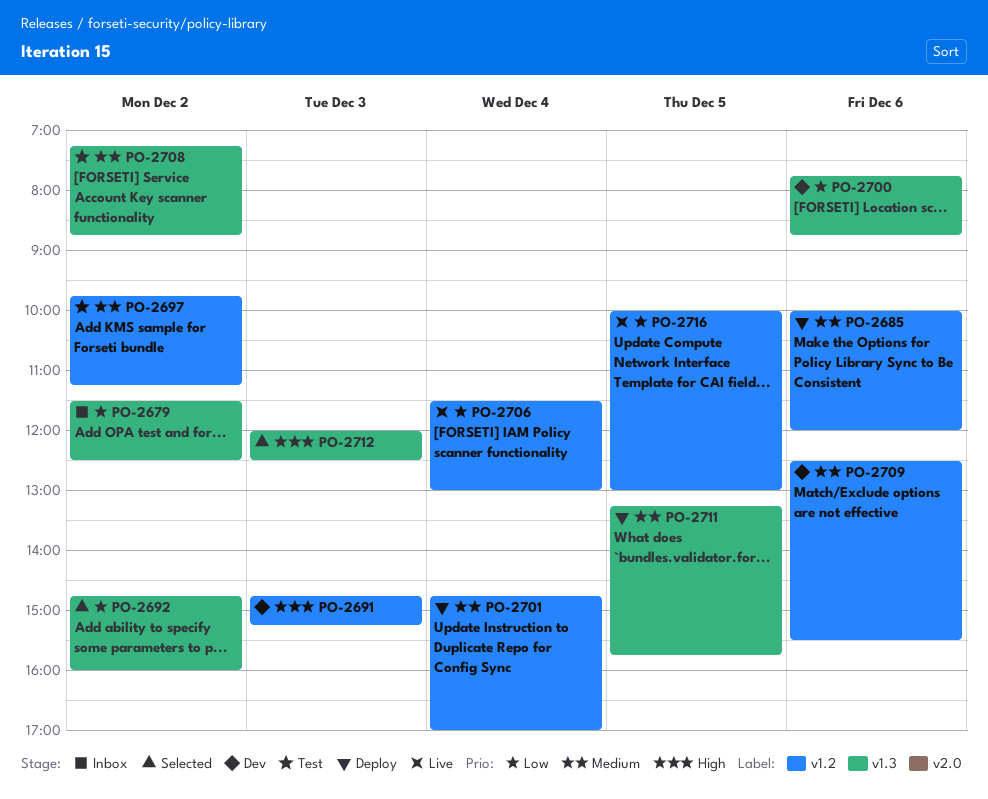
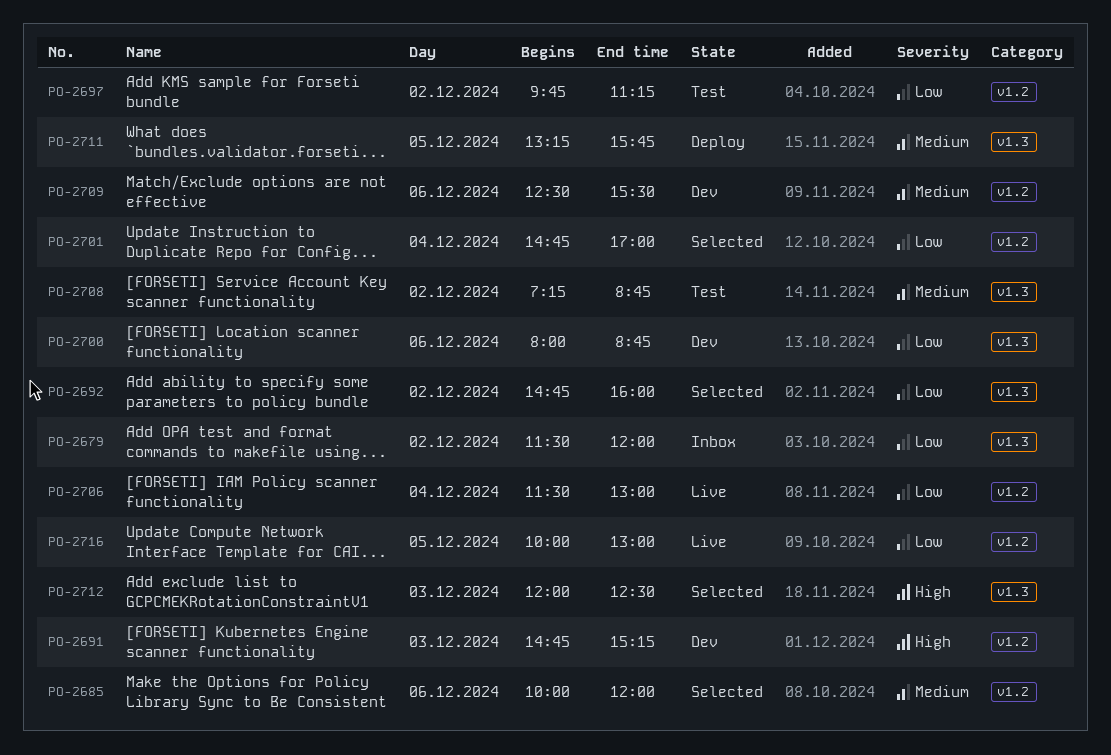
PO-2679, ends: 12:30 -> 12:00
PO-2685, status: Deploy -> Selected
PO-2697, priority: Medium -> Low
PO-2700, begins: 07:45 -> 08:00
PO-2701, status: Deploy -> Selected
PO-2701, priority: Medium -> Low

